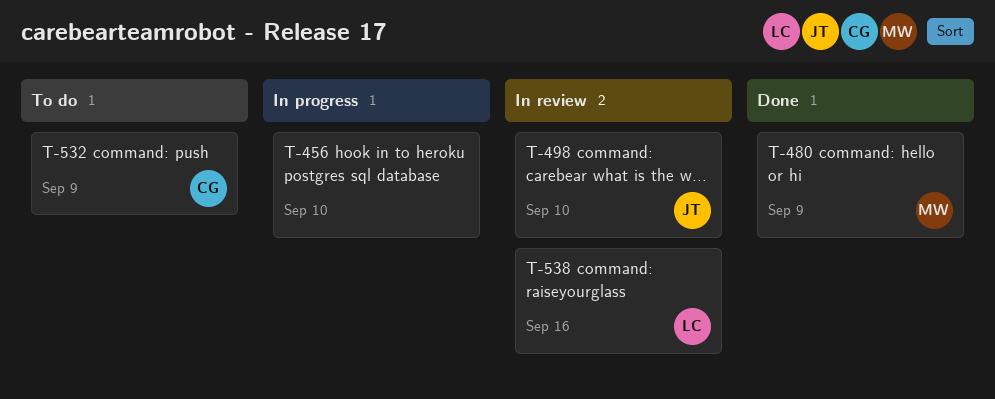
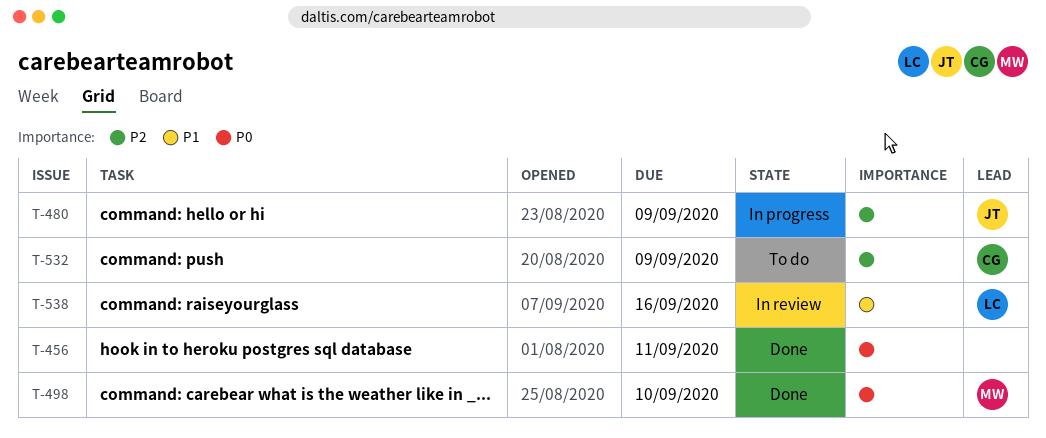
T-456, status: In progress -> Done
T-456, due: Sep 10 -> Sep 11
T-480, status: Done -> In progress
T-480, owner: MW -> JT
T-498, status: In review -> Done
T-498, owner: JT -> MW

